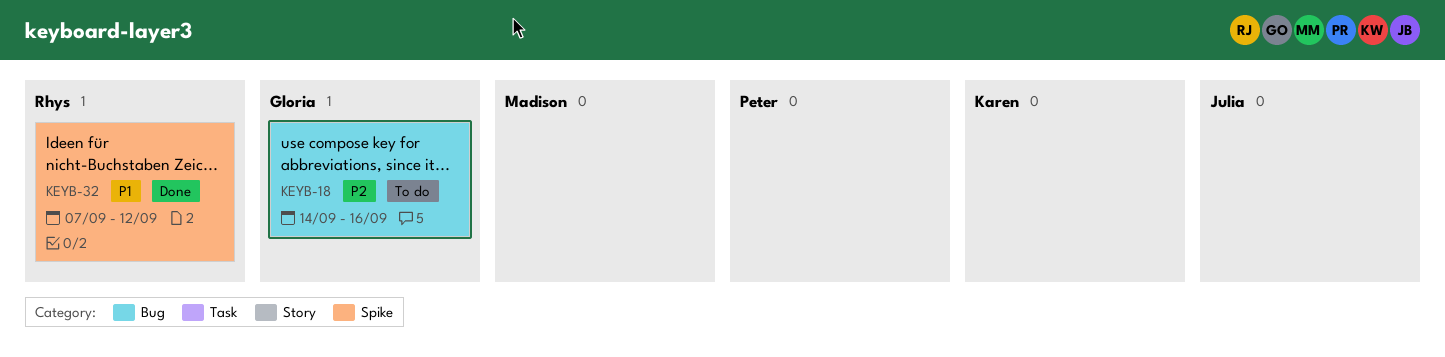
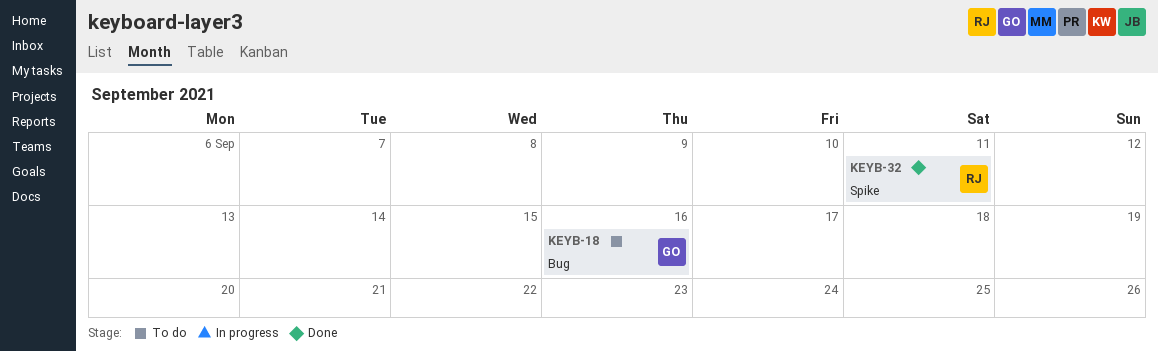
KEYB-32, due: Sep 12 -> Sep 11

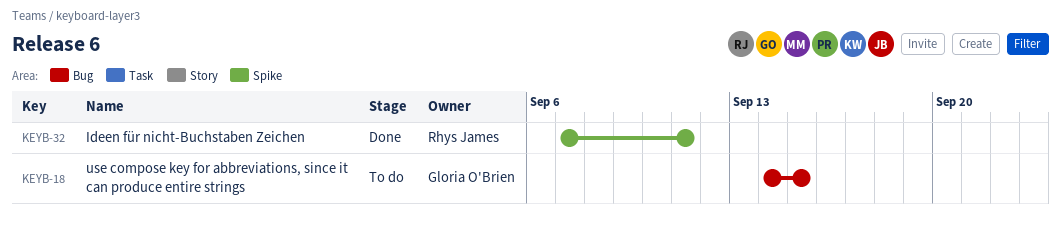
KEYB-18, due: Sep 16 -> Sep 15

